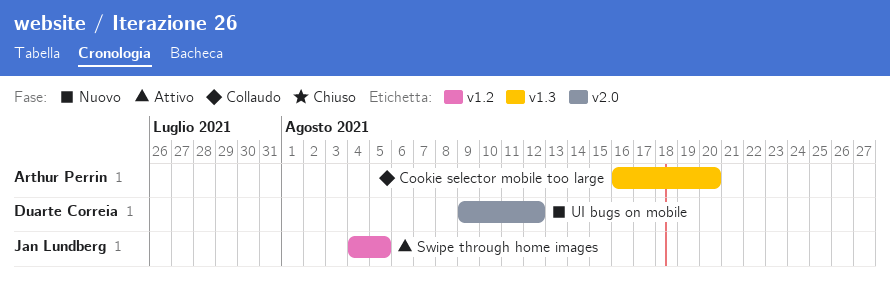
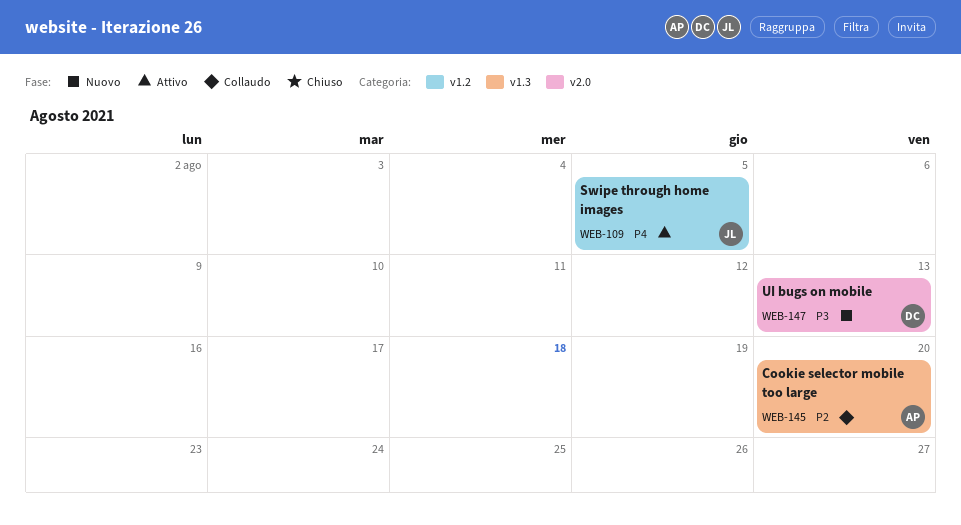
UI bugs on mobile, due: Aug 12 -> Aug 13

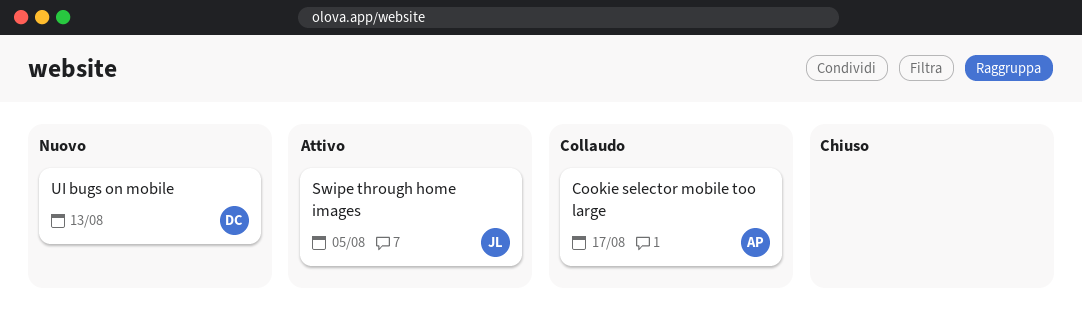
Cookie selector mobile too large, due: Aug 20 -> Aug 17

